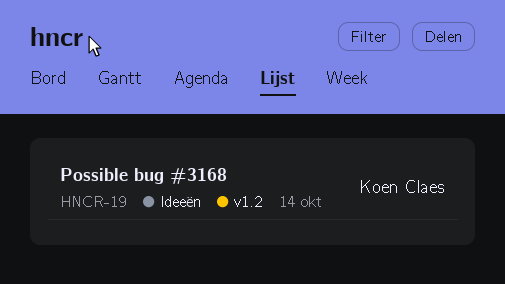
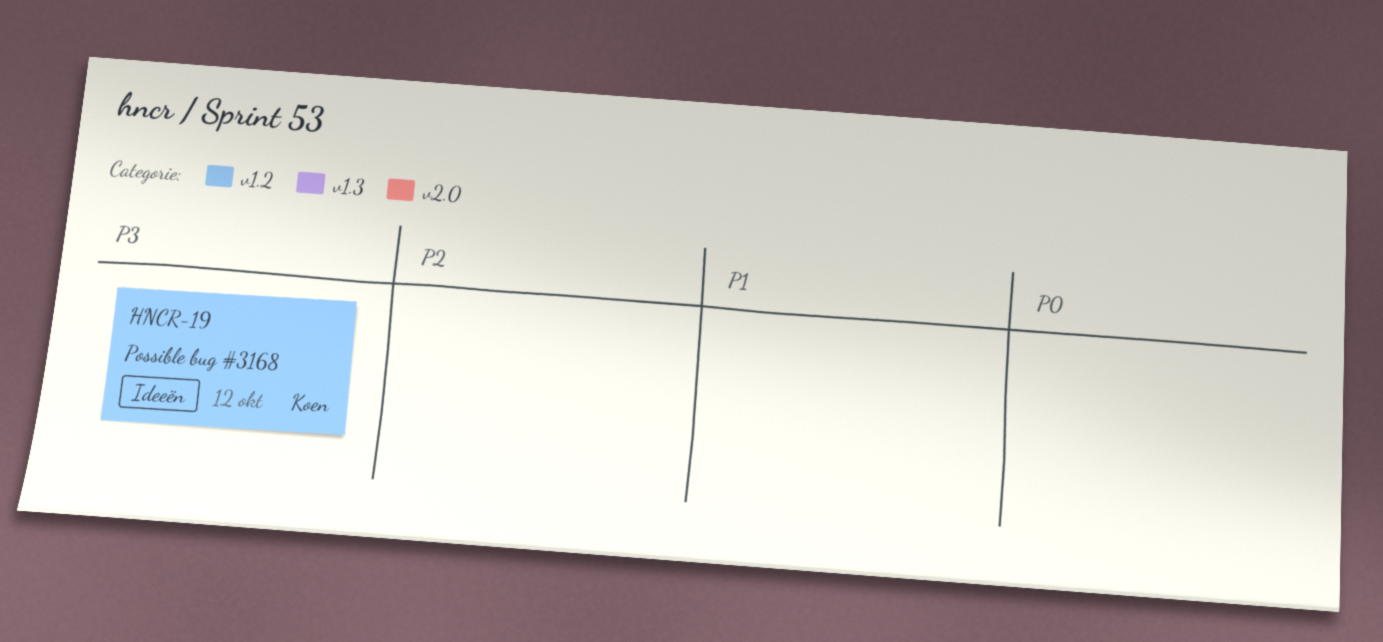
HNCR-19, due: Oct 14 -> Oct 12

